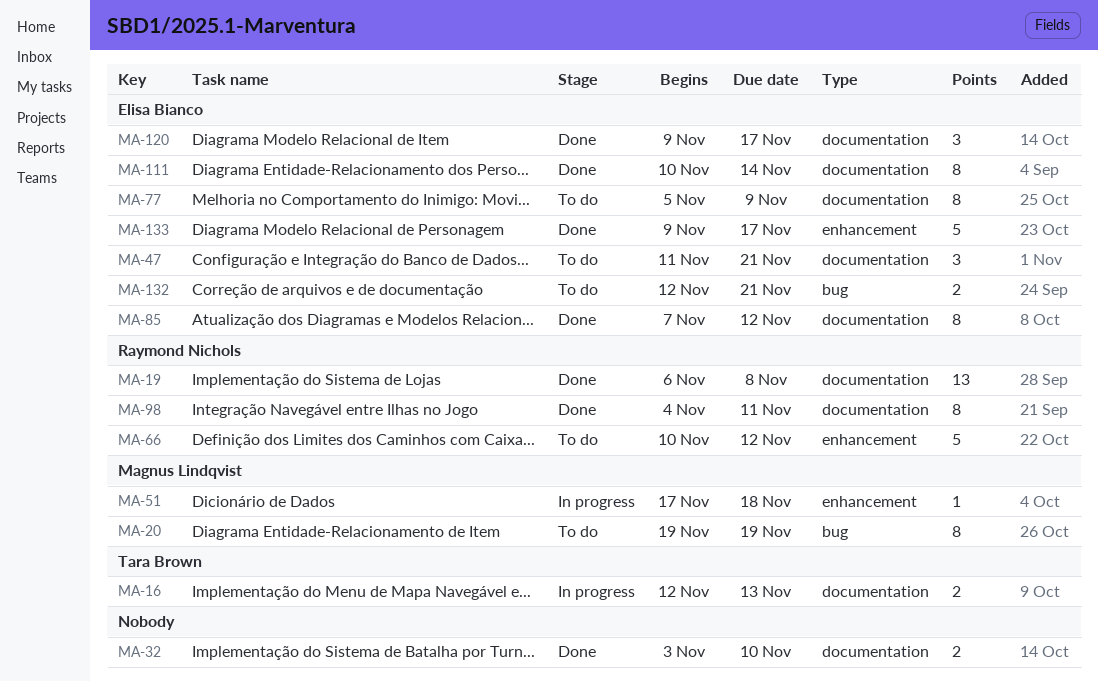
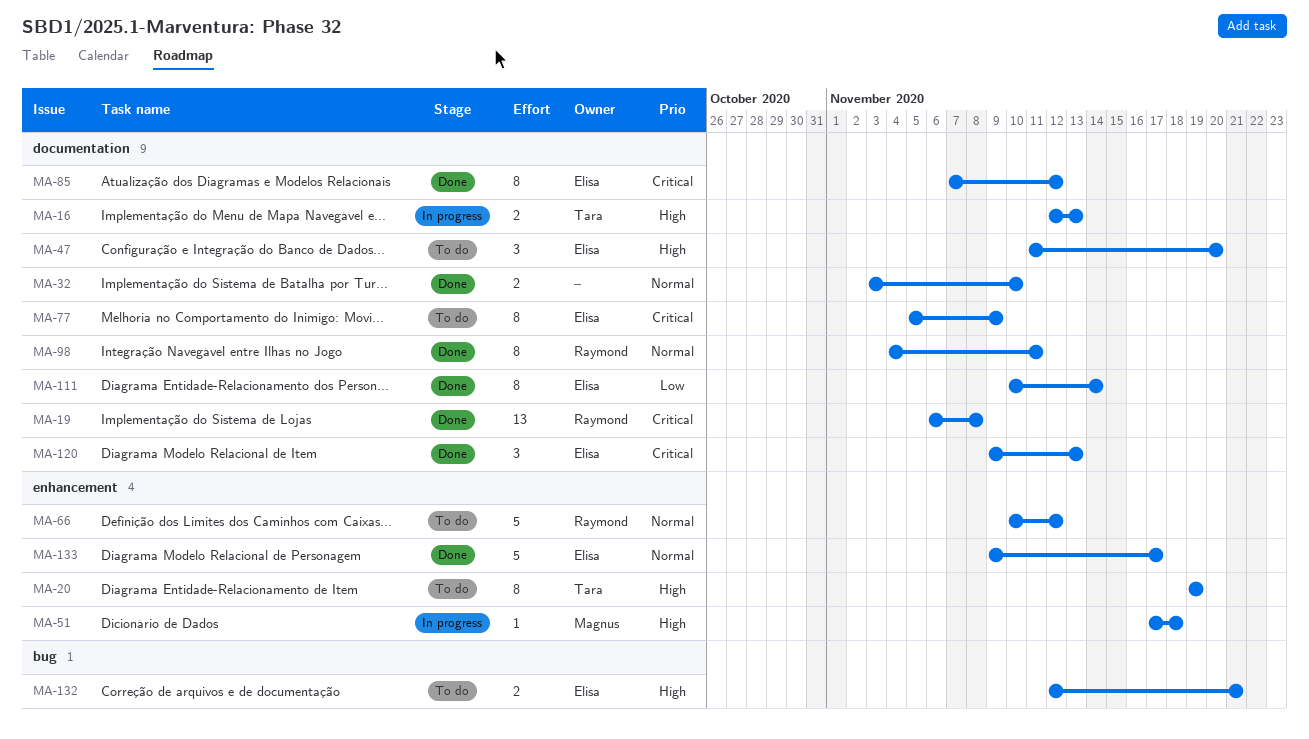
MA-20, owner: Magnus Lindqvist -> Tara Brown
MA-20, label: bug -> enhancement
MA-47, due: Nov 21 -> Nov 20
MA-120, due: Nov 17 -> Nov 13

